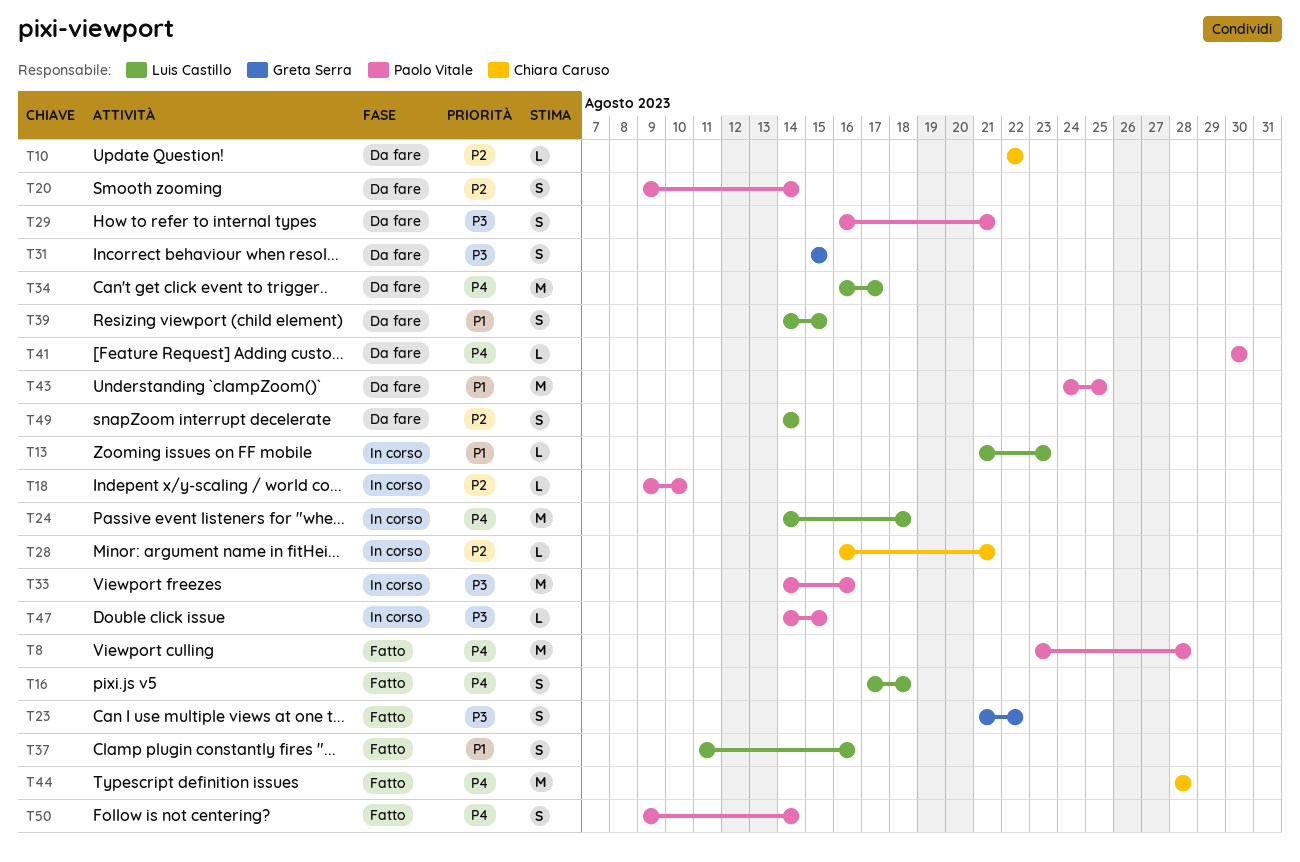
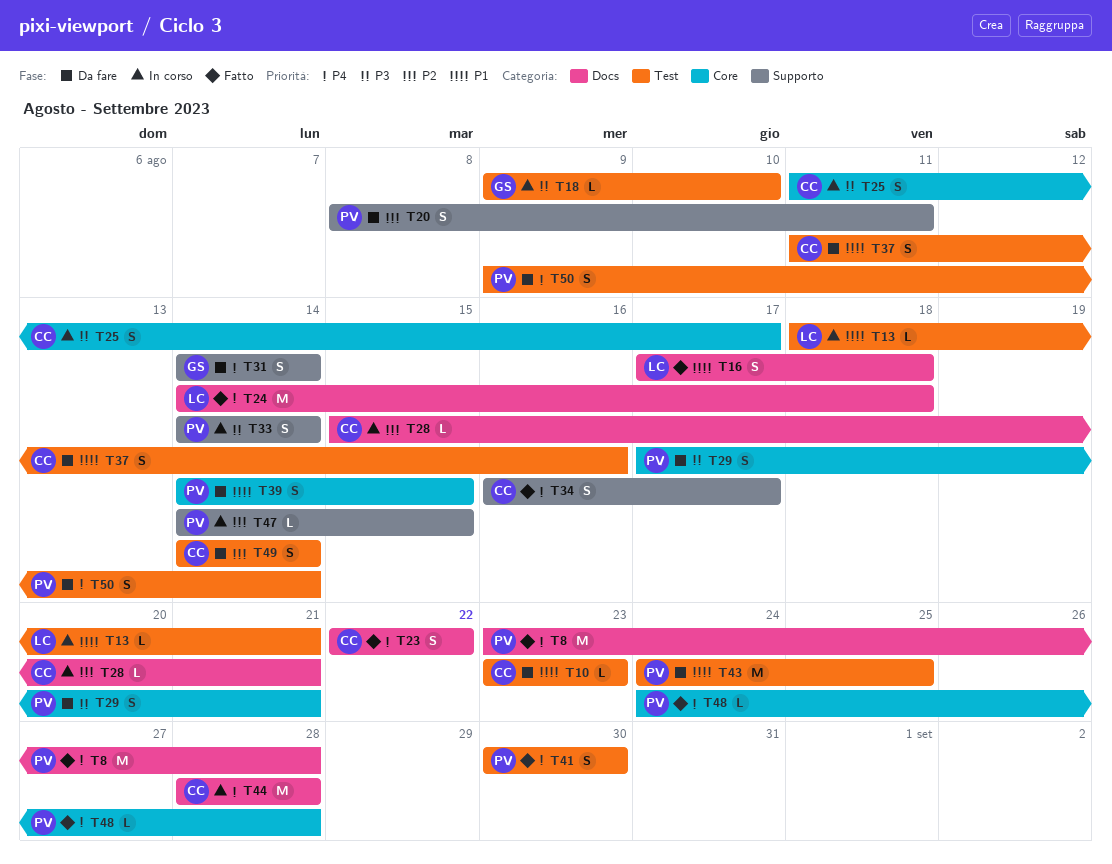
T10, priority: P2 -> P1
T10, start: Aug 22 -> Aug 23
T10, due: Aug 22 -> Aug 23
T13, start: Aug 21 -> Aug 18
T13, due: Aug 23 -> Aug 21
T16, priority: P4 -> P1
T18, owner: Paolo Vitale -> Greta Serra
T18, priority: P2 -> P3
T20, start: Aug 9 -> Aug 8
T20, due: Aug 14 -> Aug 11
T23, owner: Greta Serra -> Chiara Caruso
T23, priority: P3 -> P4
T23, start: Aug 21 -> Aug 22
T24, status: In corso -> Fatto
T25: none -> present
T28, start: Aug 16 -> Aug 15
T29, start: Aug 16 -> Aug 17
T31, priority: P3 -> P4
T31, start: Aug 15 -> Aug 14
T31, due: Aug 15 -> Aug 14
T33, estimate: M -> S
T33, due: Aug 16 -> Aug 14
T34, status: Da fare -> Fatto
T34, owner: Luis Castillo -> Chiara Caruso
T34, estimate: M -> S
T37, status: Fatto -> Da fare
T37, owner: Luis Castillo -> Chiara Caruso
T39, owner: Luis Castillo -> Paolo Vitale
T41, status: Da fare -> Fatto
T41, estimate: L -> S
T44, status: Fatto -> In corso
T47, priority: P3 -> P2
T48: none -> present
T49, owner: Luis Castillo -> Chiara Caruso
T50, status: Fatto -> Da fare

